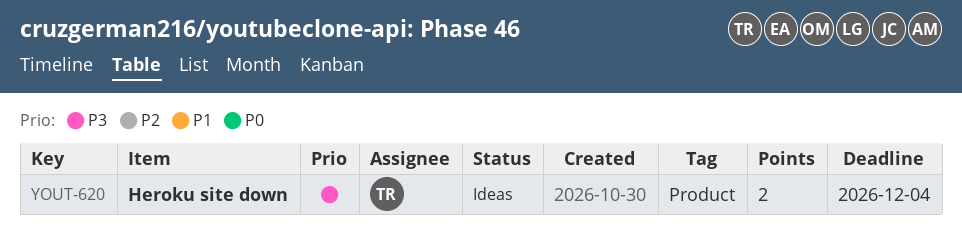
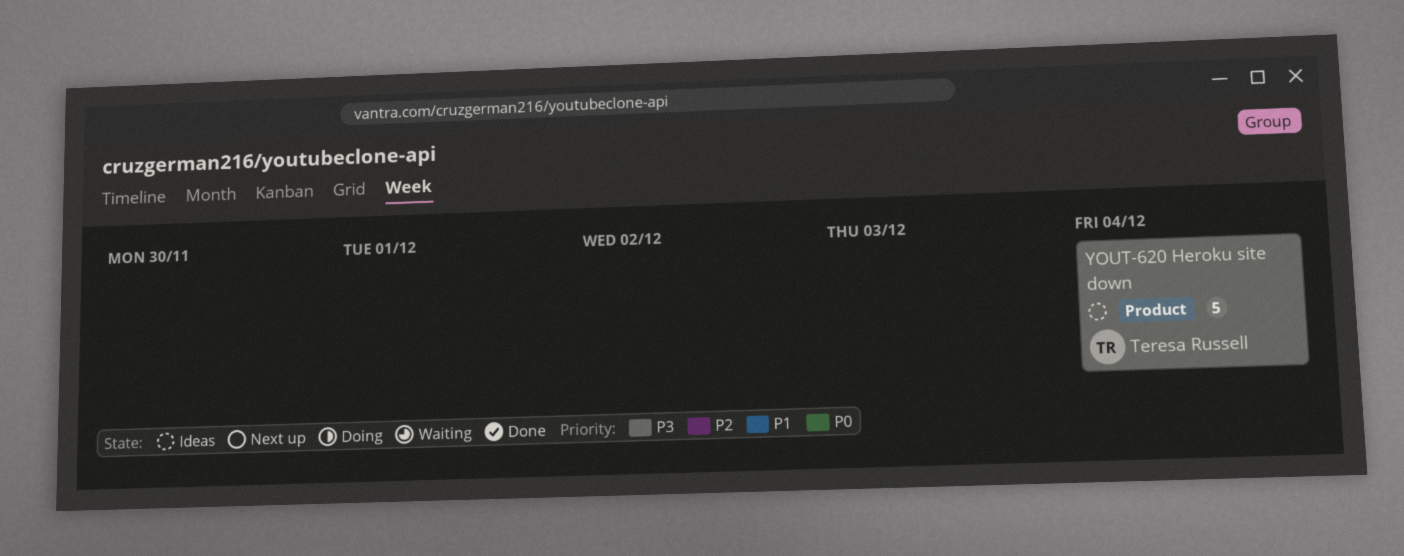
YOUT-620, estimate: 2 -> 5

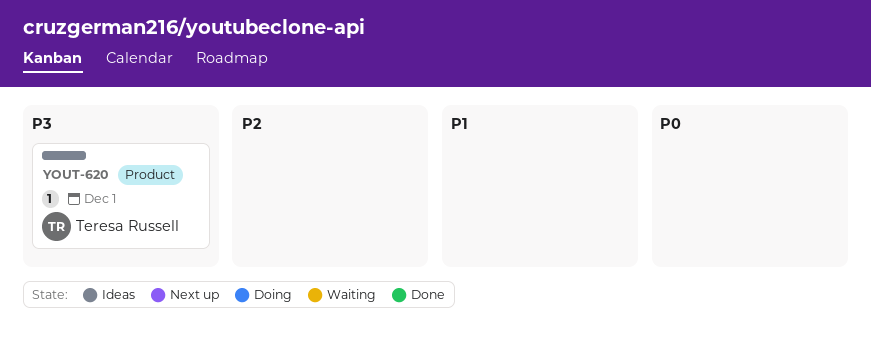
YOUT-620, estimate: 5 -> 1
YOUT-620, due: Dec 4 -> Dec 1

